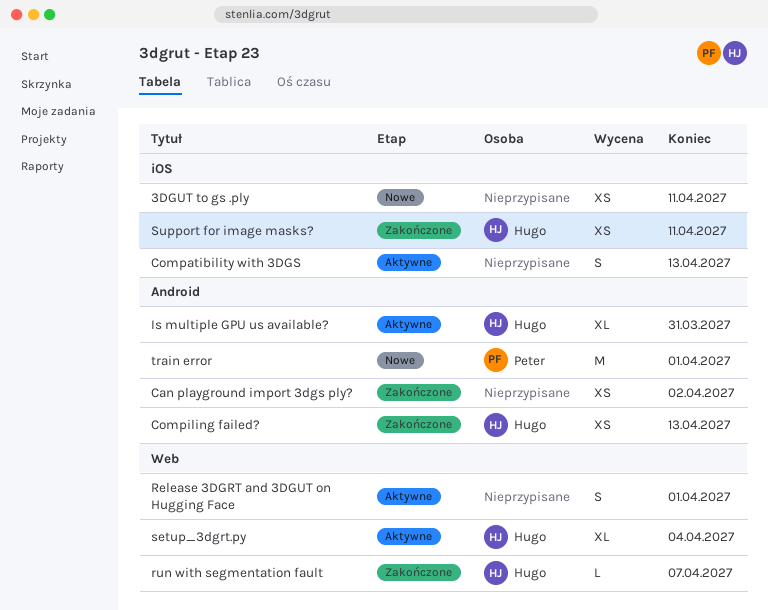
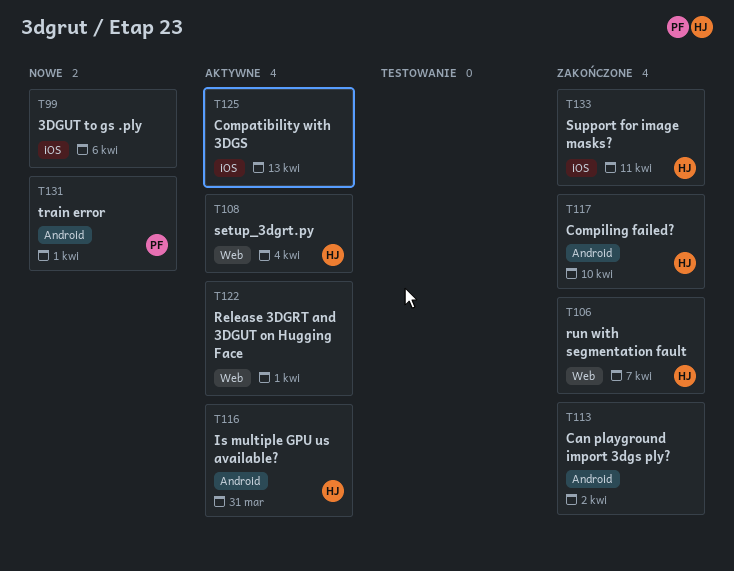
3DGUT to gs .ply, due: Apr 11 -> Apr 6
Compiling failed?, due: Apr 13 -> Apr 10

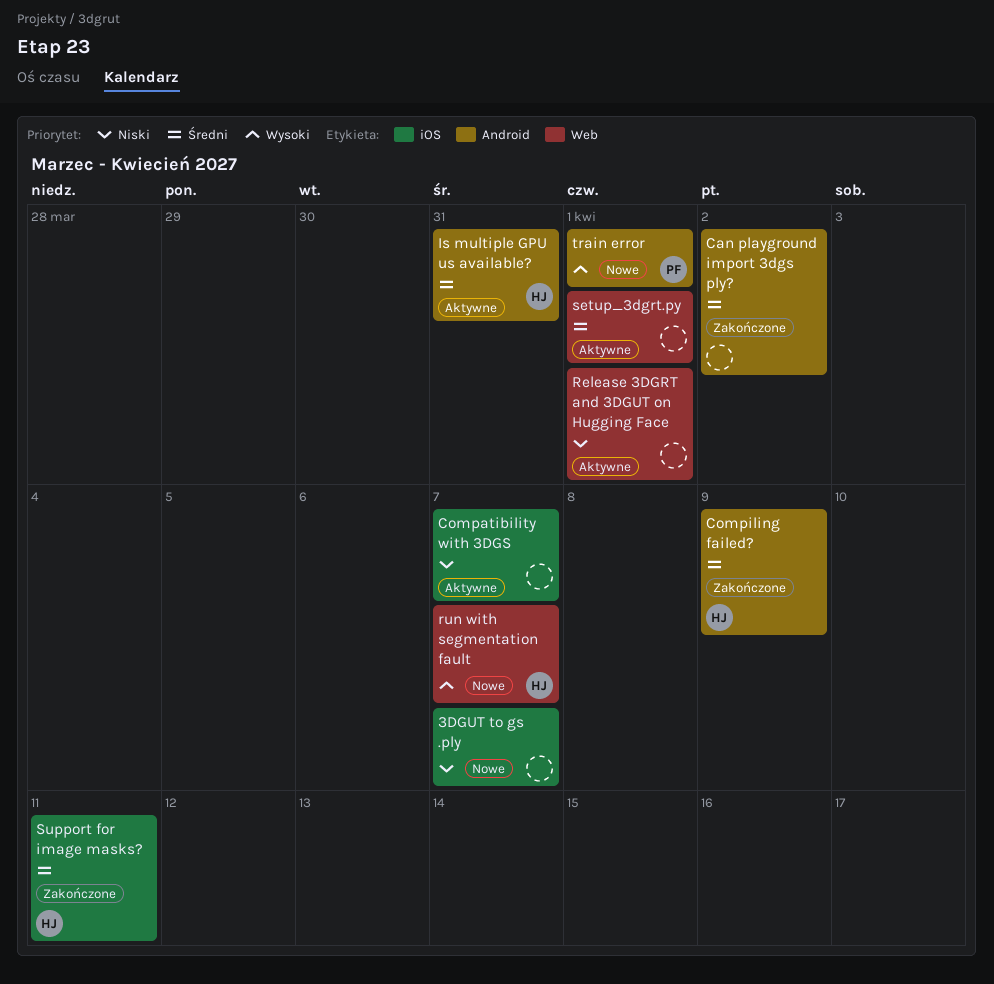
3DGUT to gs .ply, due: Apr 6 -> Apr 7
Compatibility with 3DGS, due: Apr 13 -> Apr 7
Compiling failed?, due: Apr 10 -> Apr 9
run with segmentation fault, status: Zakończone -> Nowe
setup_3dgrt.py, owner: HJ -> none
setup_3dgrt.py, due: Apr 4 -> Apr 1

